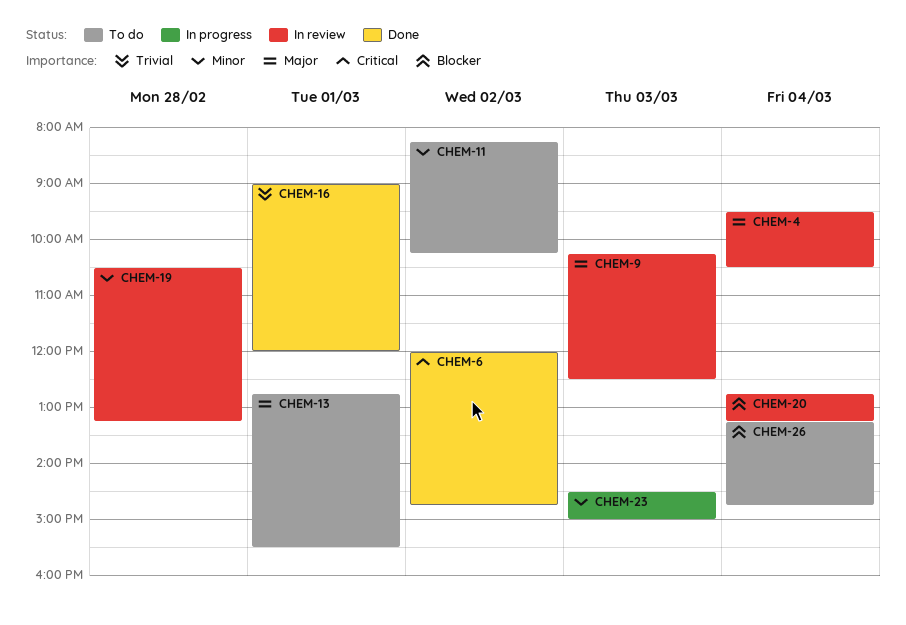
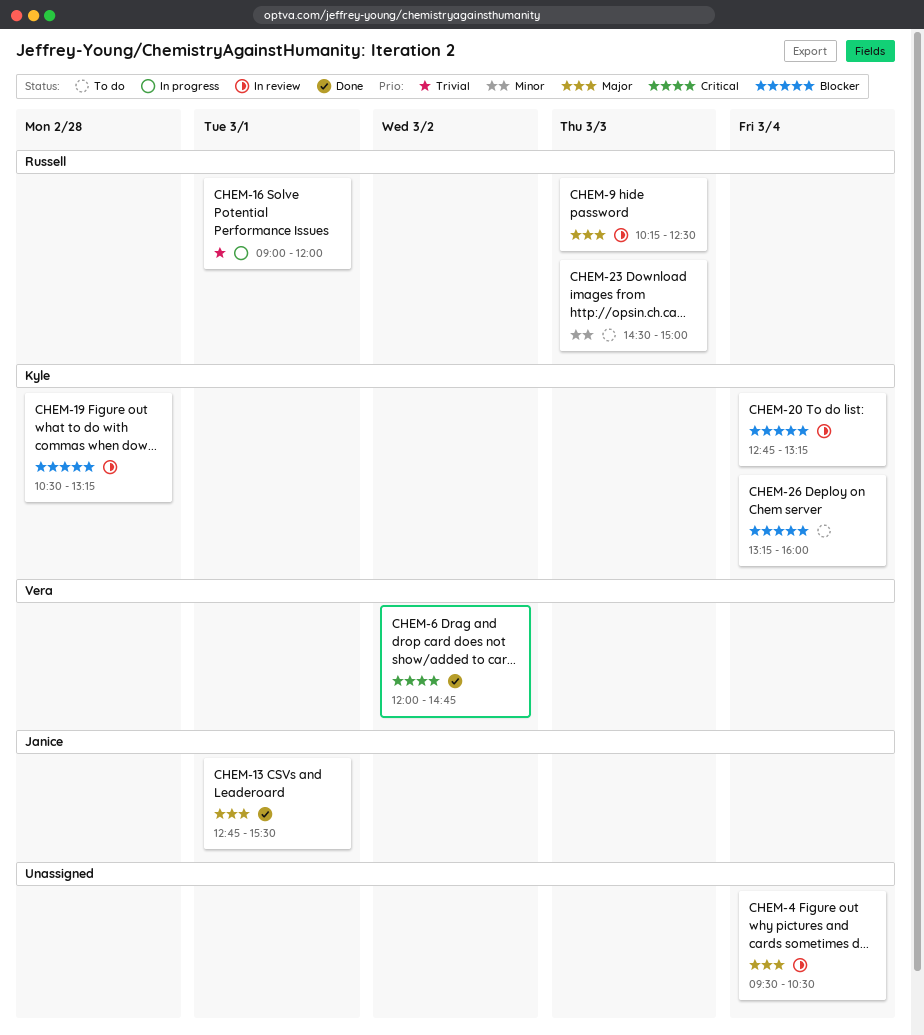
CHEM-11: present -> none
CHEM-13, status: To do -> Done
CHEM-16, status: Done -> In progress
CHEM-19, priority: Minor -> Blocker
CHEM-23, status: In progress -> To do
CHEM-26, ends: 14:45 -> 16:00

